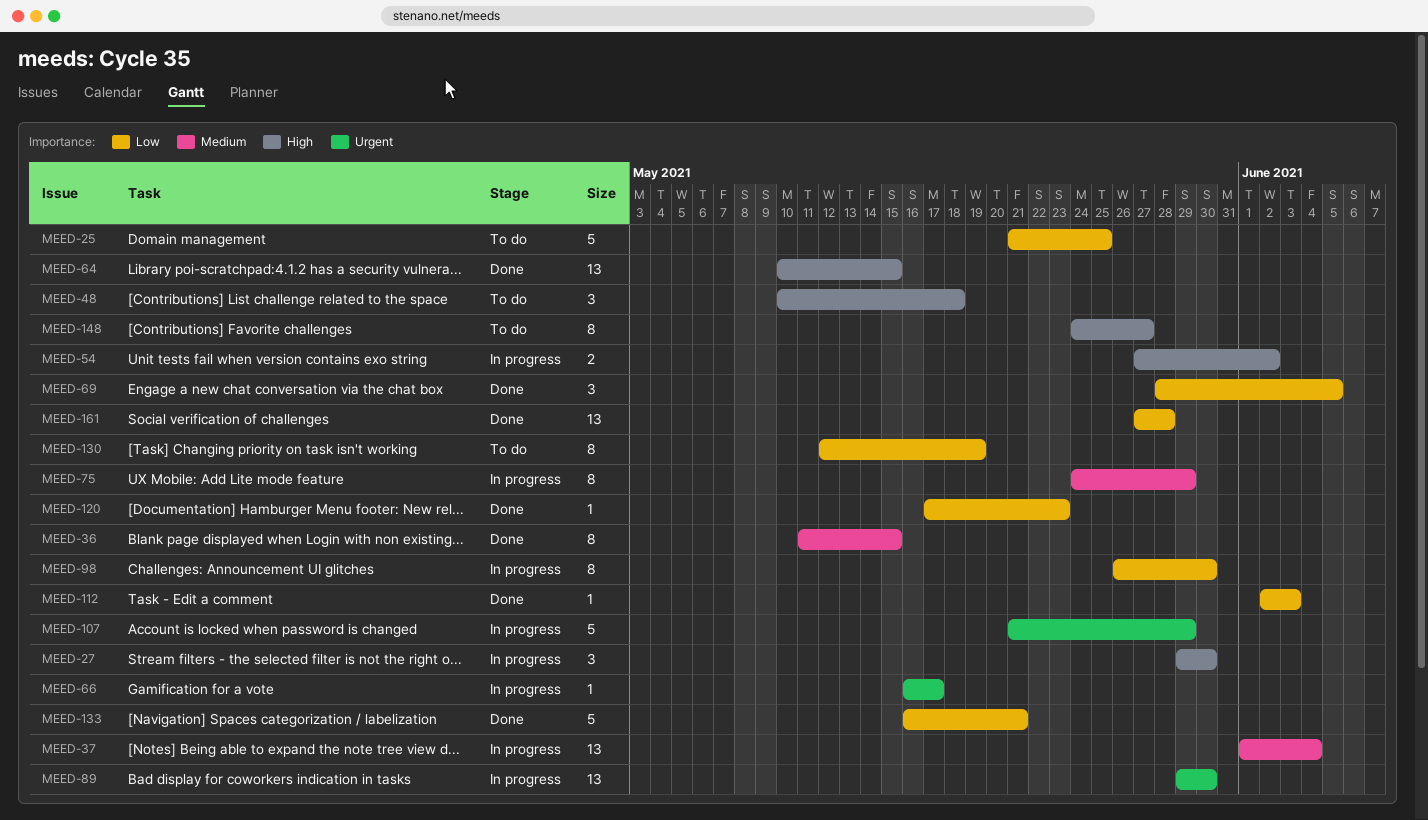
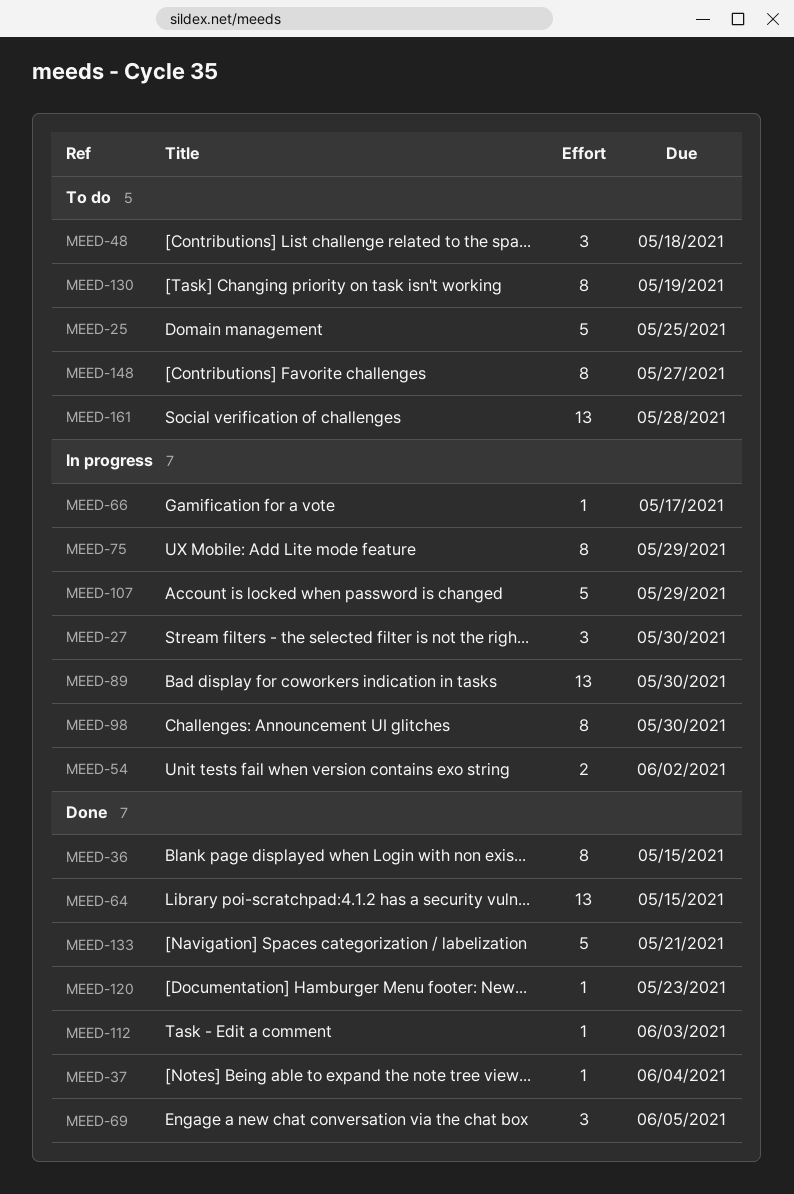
MEED-37, status: In progress -> Done
MEED-37, estimate: 13 -> 1
MEED-161, status: Done -> To do

